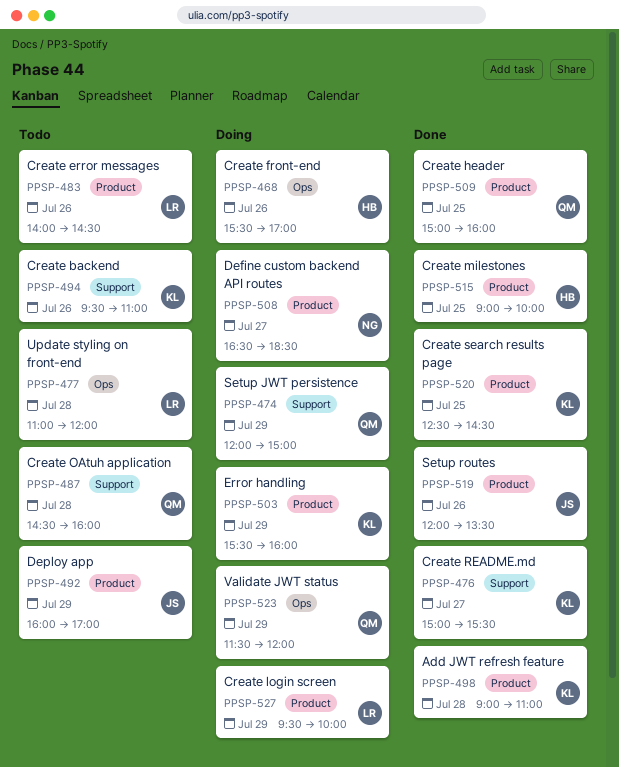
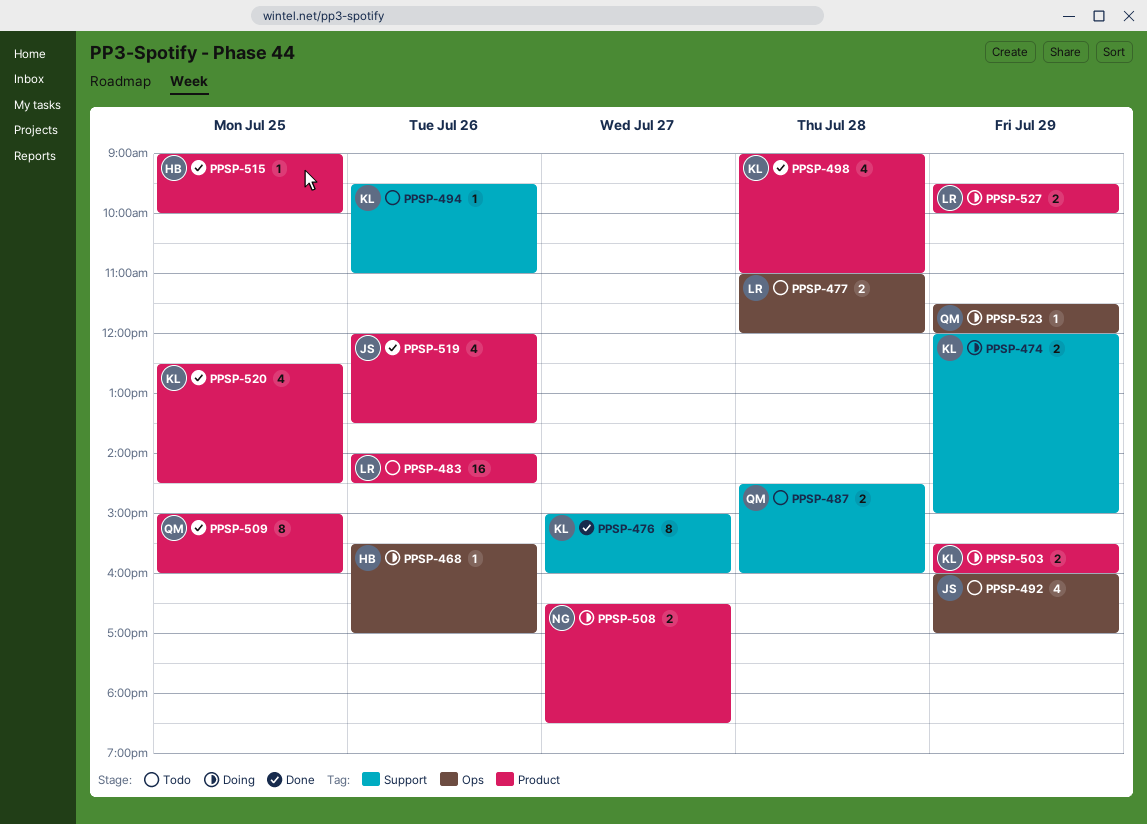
PPSP-474, owner: QM -> KL
PPSP-476, ends: 15:30 -> 16:00
PPSP-492, label: Product -> Ops

